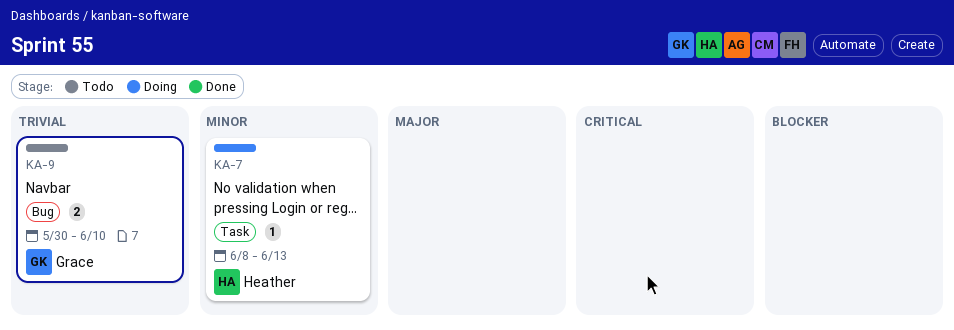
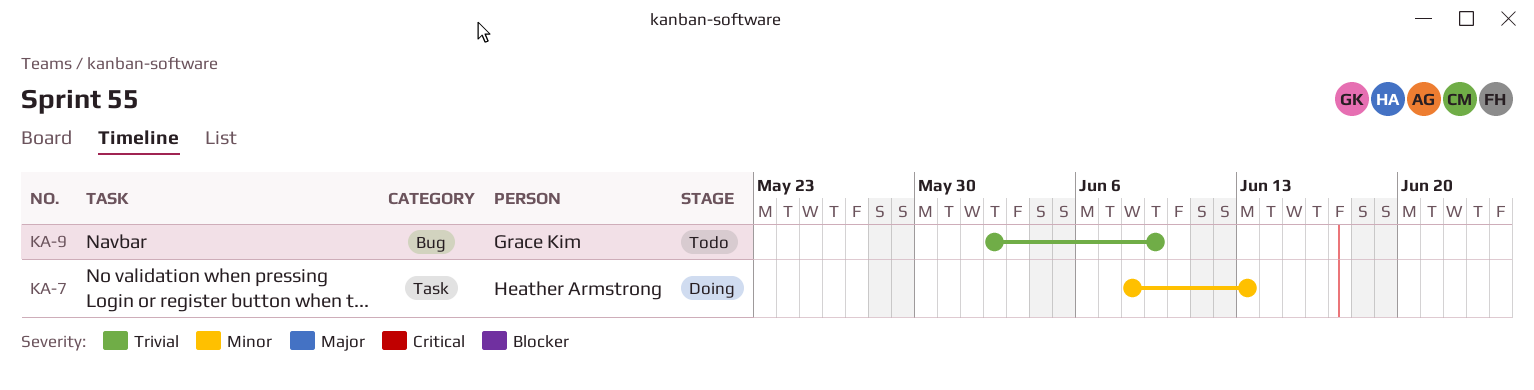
KA-9, start: May 30 -> Jun 2
KA-9, due: Jun 10 -> Jun 9

